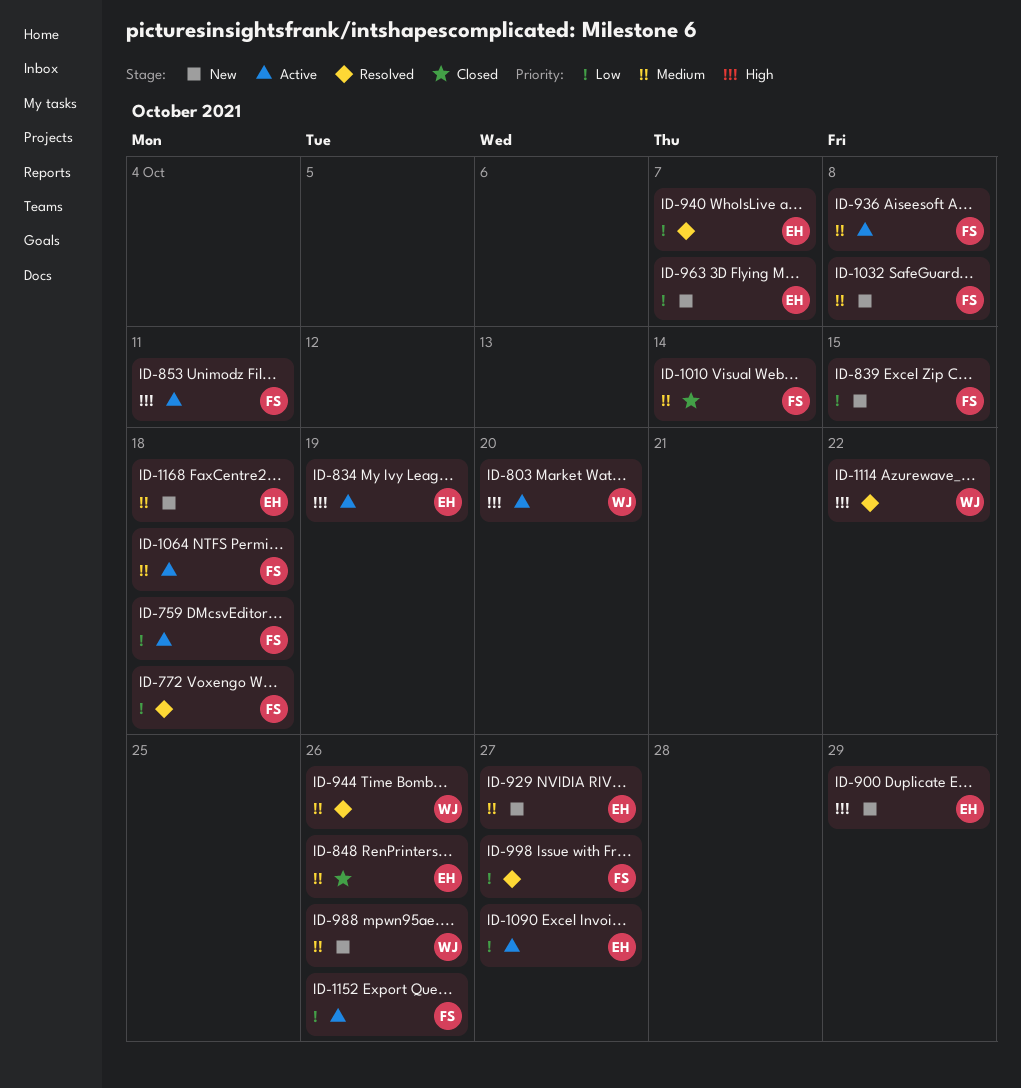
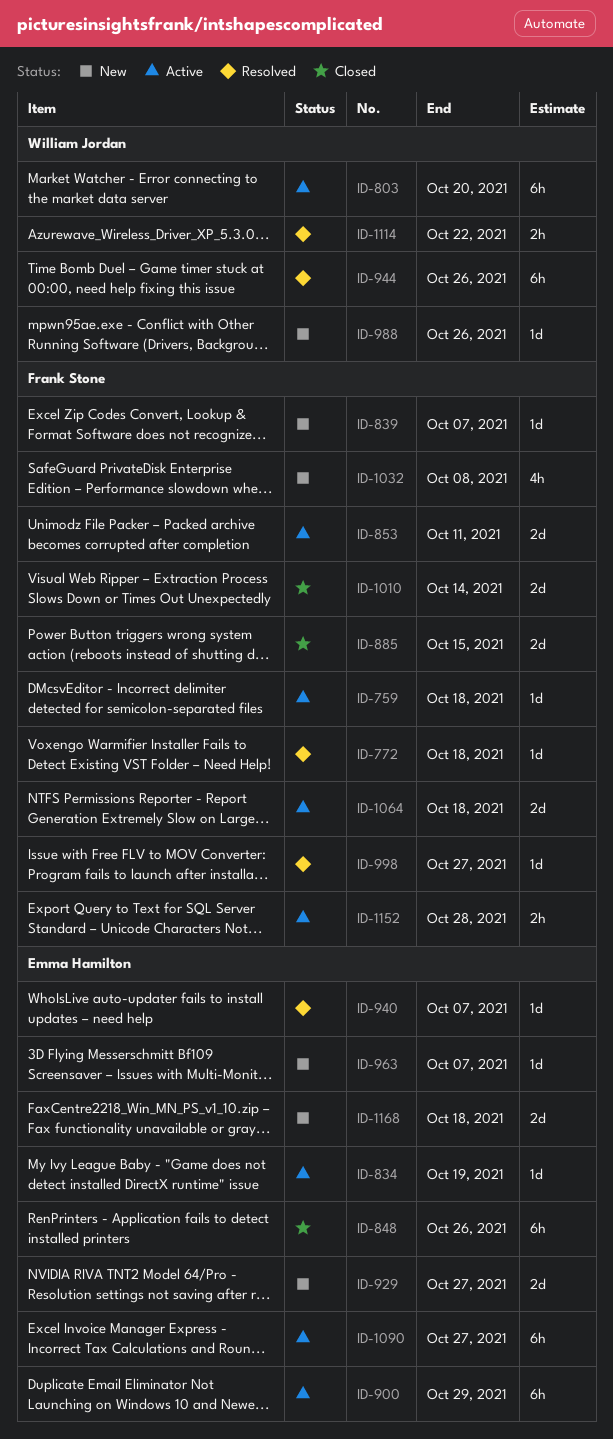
ID-839, due: Oct 15 -> Oct 7
ID-885: none -> present
ID-900, status: New -> Active
ID-936: present -> none
ID-1152, due: Oct 26 -> Oct 28

